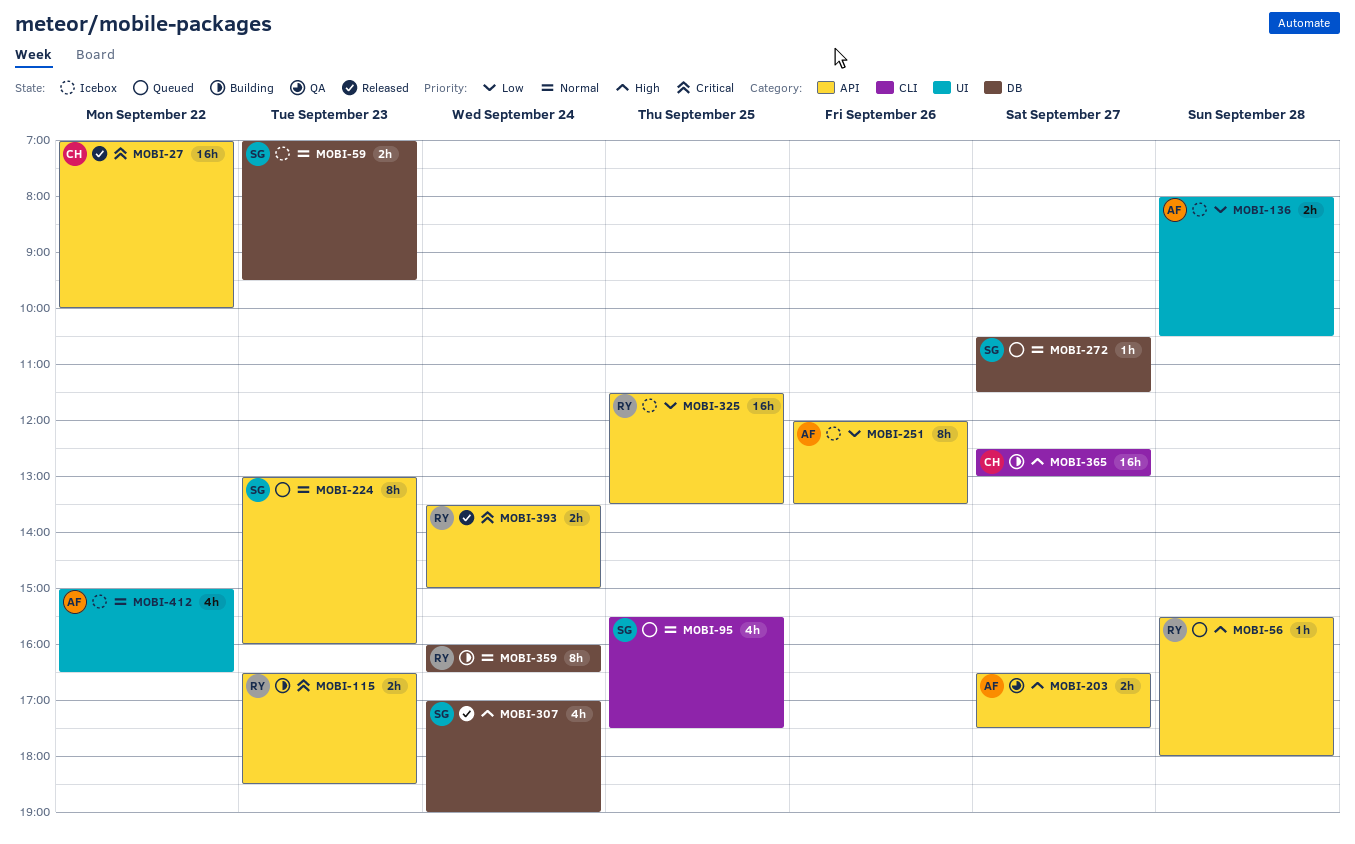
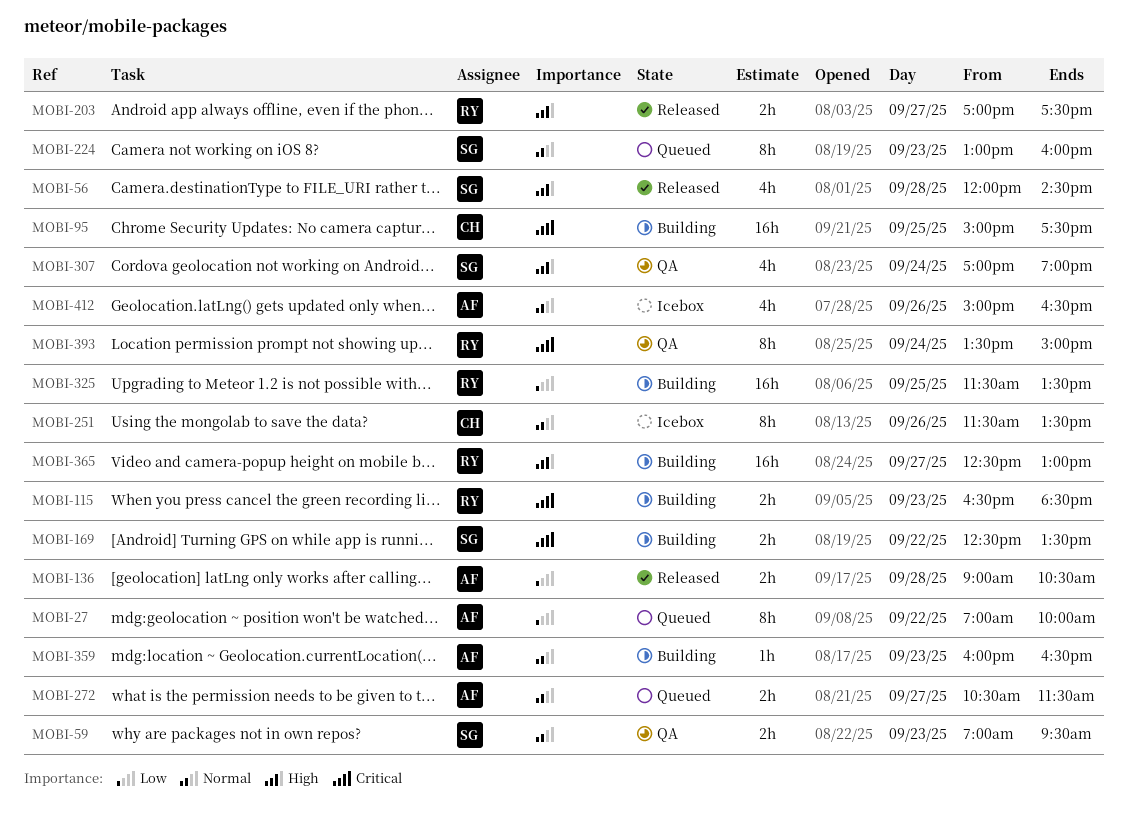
MOBI-27, status: Released -> Queued
MOBI-27, owner: CH -> AF
MOBI-27, priority: Critical -> Low
MOBI-27, estimate: 16h -> 8h
MOBI-56, status: Queued -> Released
MOBI-56, owner: RY -> SG
MOBI-56, estimate: 1h -> 4h
MOBI-56, begins: 15:30 -> 12:00
MOBI-56, ends: 18:00 -> 14:30
MOBI-59, status: Icebox -> QA
MOBI-95, status: Queued -> Building
MOBI-95, owner: SG -> CH
MOBI-95, priority: Normal -> Critical
MOBI-95, estimate: 4h -> 16h
MOBI-95, begins: 15:30 -> 15:00
MOBI-136, status: Icebox -> Released
MOBI-136, begins: 08:00 -> 09:00
MOBI-169: none -> present
MOBI-203, status: QA -> Released
MOBI-203, owner: AF -> RY
MOBI-203, begins: 16:30 -> 17:00
MOBI-251, owner: AF -> CH
MOBI-251, priority: Low -> Normal
MOBI-251, begins: 12:00 -> 11:30
MOBI-272, owner: SG -> AF
MOBI-272, estimate: 1h -> 2h
MOBI-307, status: Released -> QA
MOBI-325, status: Icebox -> Building
MOBI-359, owner: RY -> AF
MOBI-359, estimate: 8h -> 1h
MOBI-359, day: Sep 24 -> Sep 23
MOBI-365, owner: CH -> RY
MOBI-393, status: Released -> QA
MOBI-393, estimate: 2h -> 8h
MOBI-412, day: Sep 22 -> Sep 26

